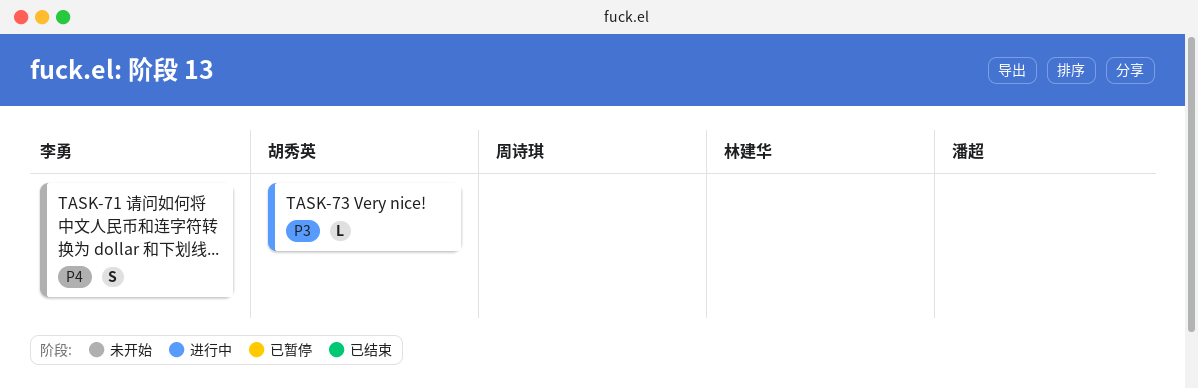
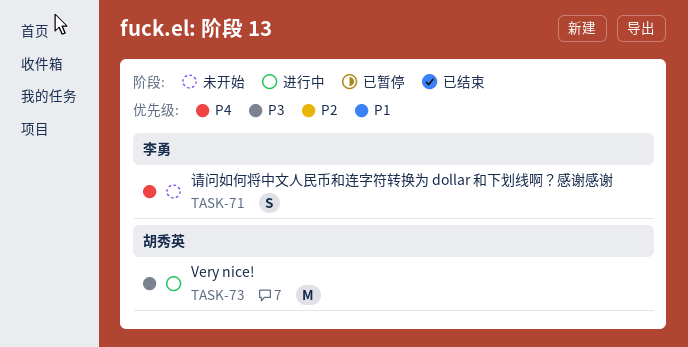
TASK-73, estimate: L -> M

